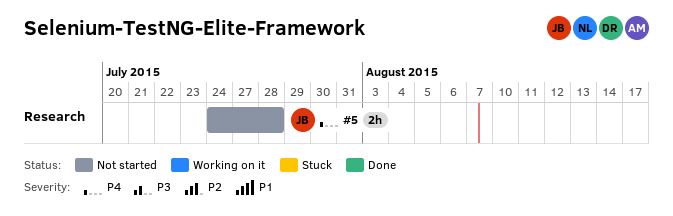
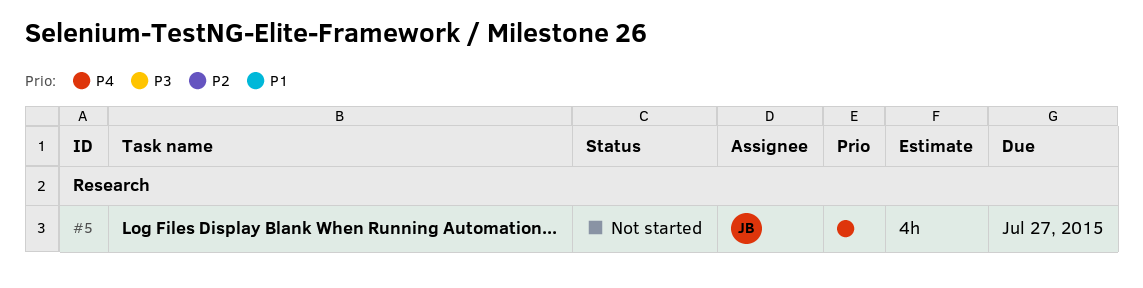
#5, estimate: 2h -> 4h
#5, due: Jul 28 -> Jul 27

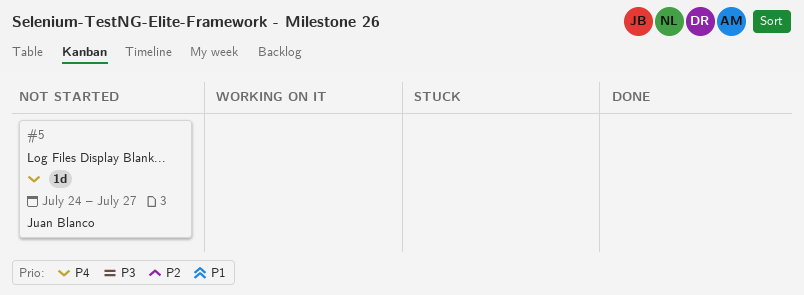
#5, estimate: 4h -> 1d

